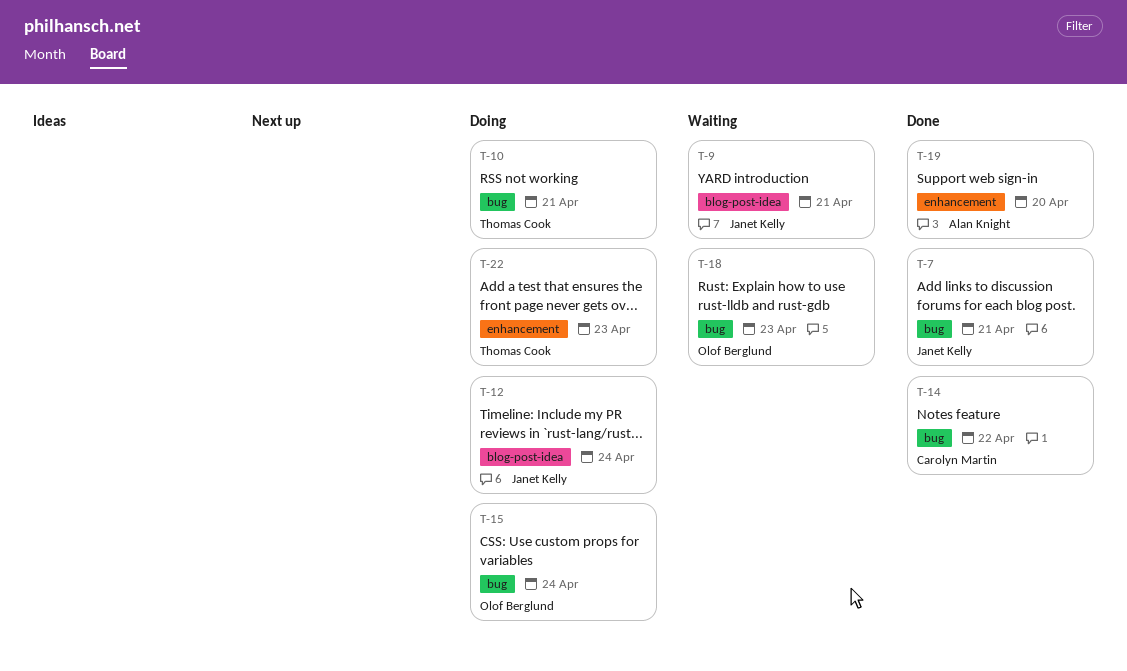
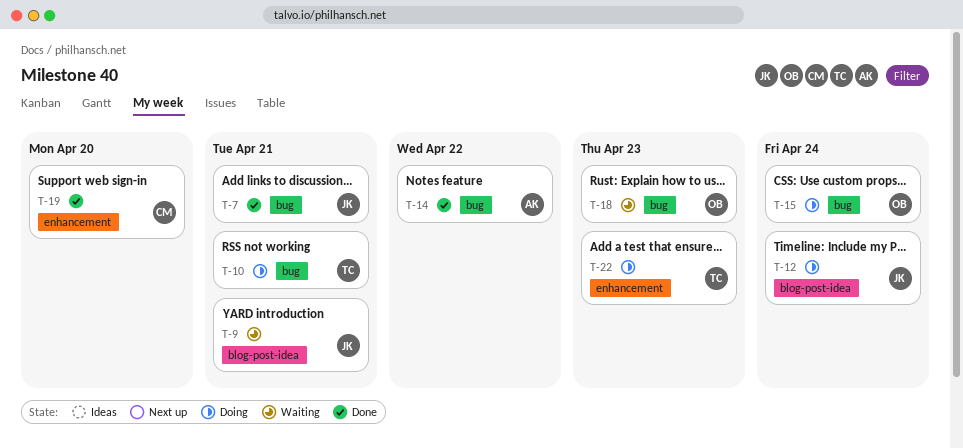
T-14, owner: Carolyn Martin -> Alan Knight
T-19, owner: Alan Knight -> Carolyn Martin

